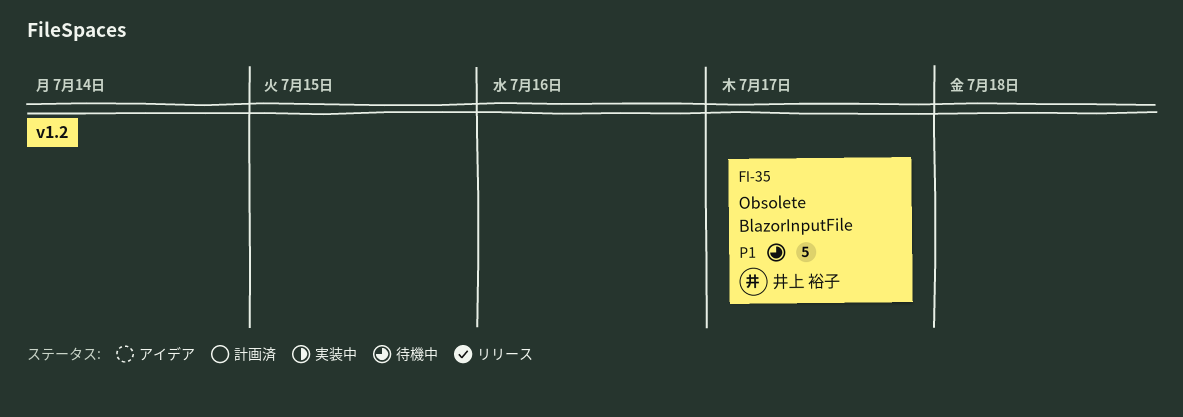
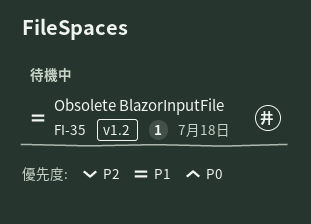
FI-35, estimate: 5 -> 1
FI-35, due: Jul 17 -> Jul 18

